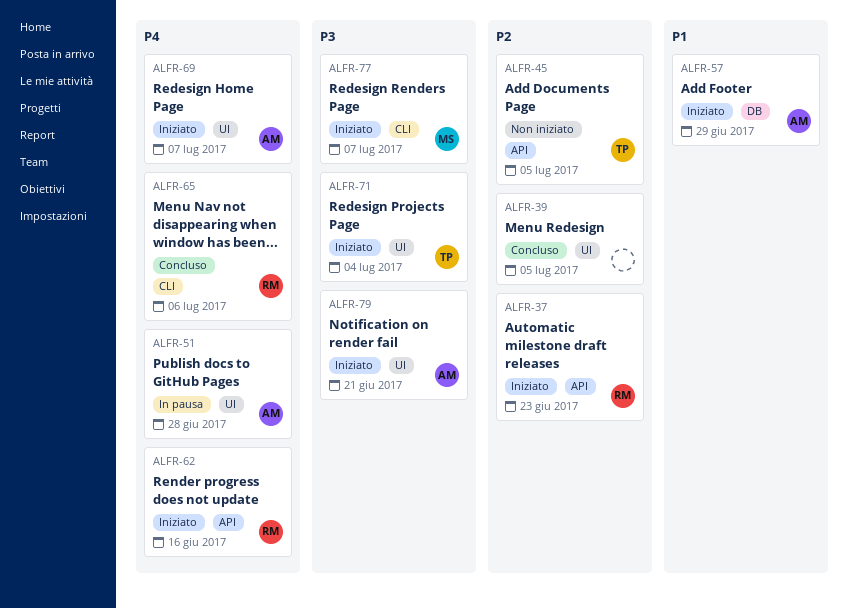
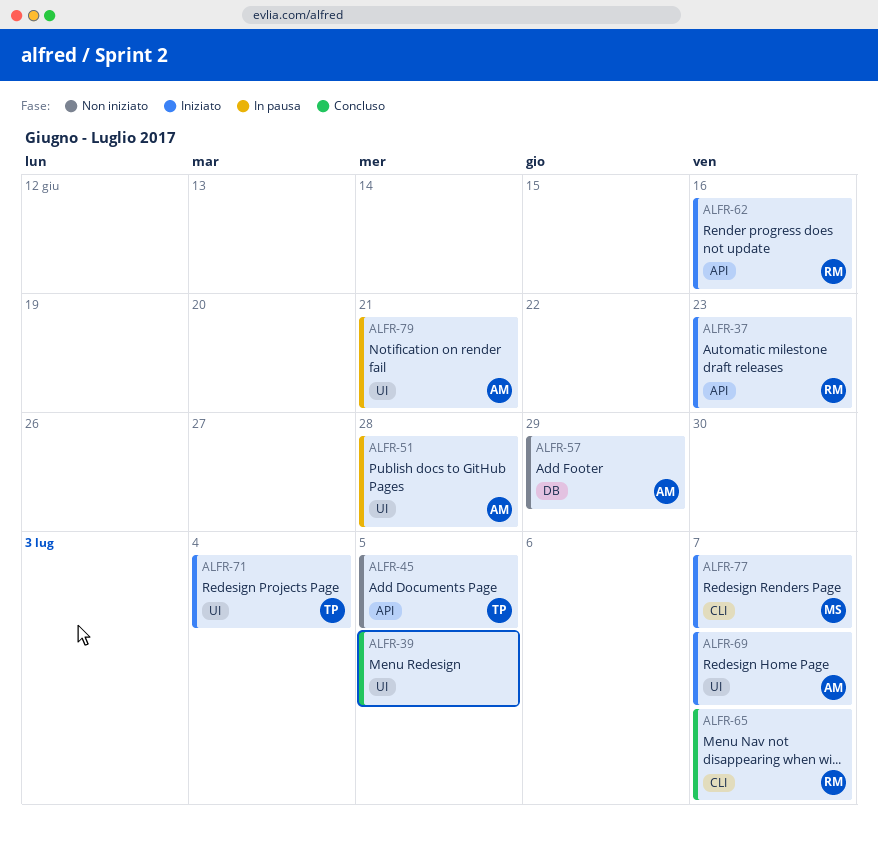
ALFR-57, status: Iniziato -> Non iniziato
ALFR-65, due: Jul 6 -> Jul 7
ALFR-79, status: Iniziato -> In pausa

